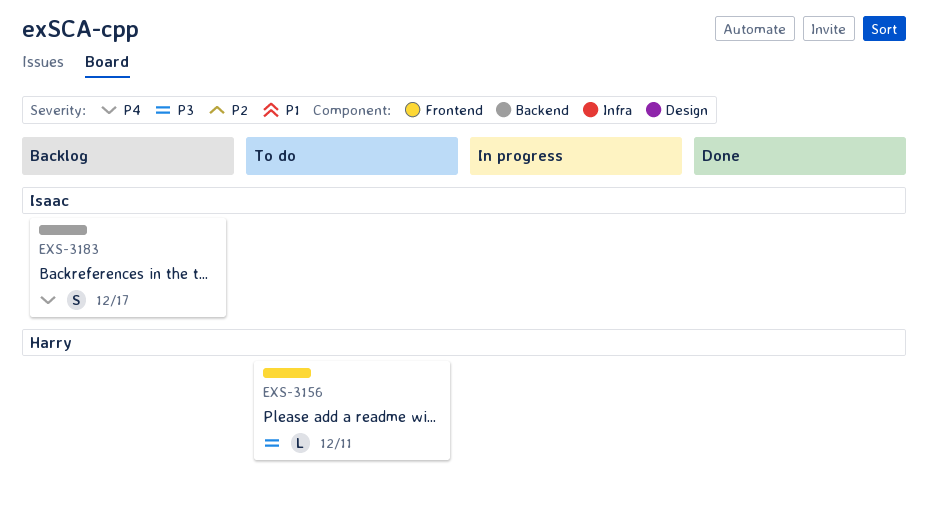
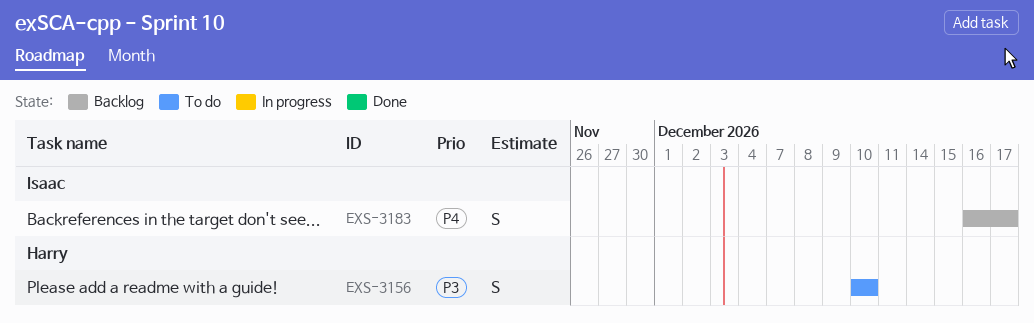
EXS-3156, estimate: L -> S
EXS-3156, due: Dec 11 -> Dec 10

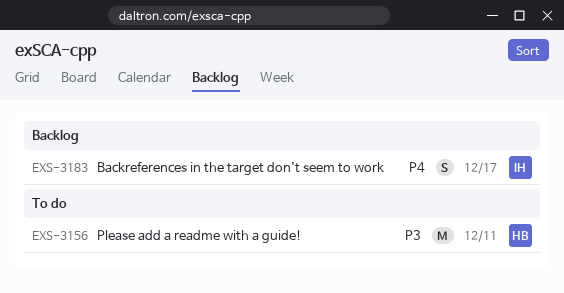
EXS-3156, estimate: S -> M
EXS-3156, due: Dec 10 -> Dec 11

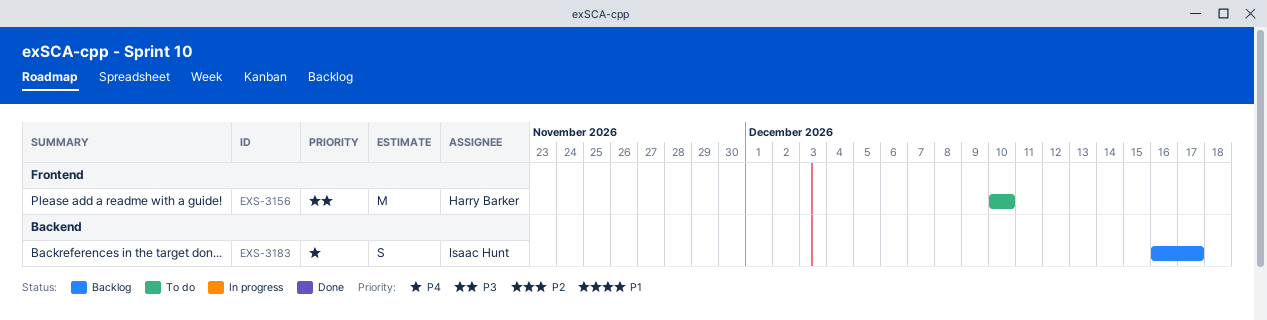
EXS-3156, due: Dec 11 -> Dec 10

